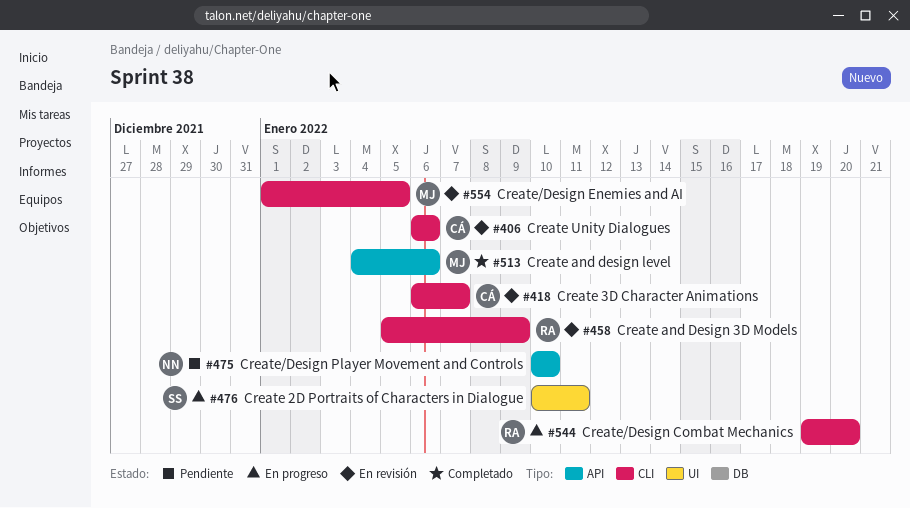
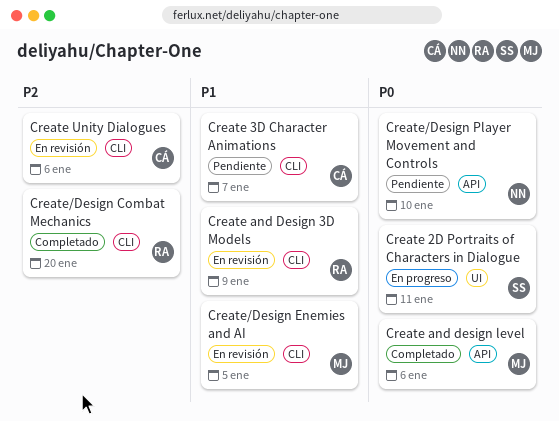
Create 3D Character Animations, status: En revisión -> Pendiente
Create/Design Combat Mechanics, status: En progreso -> Completado

